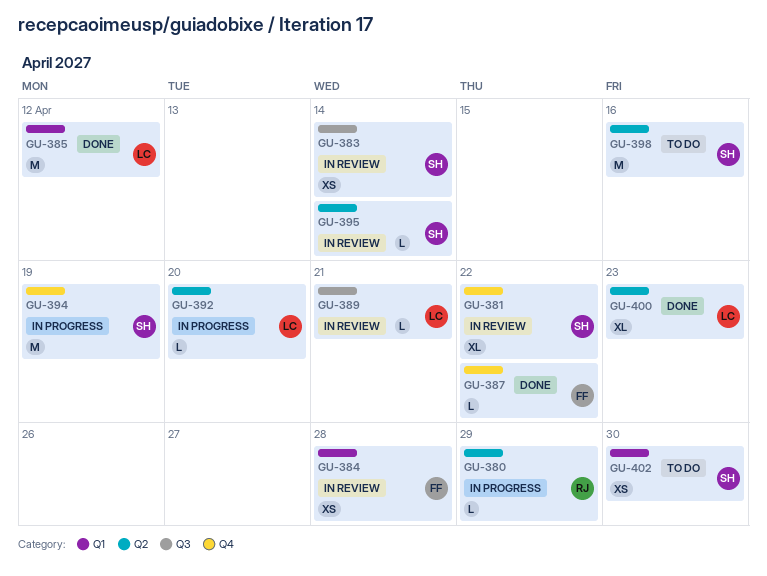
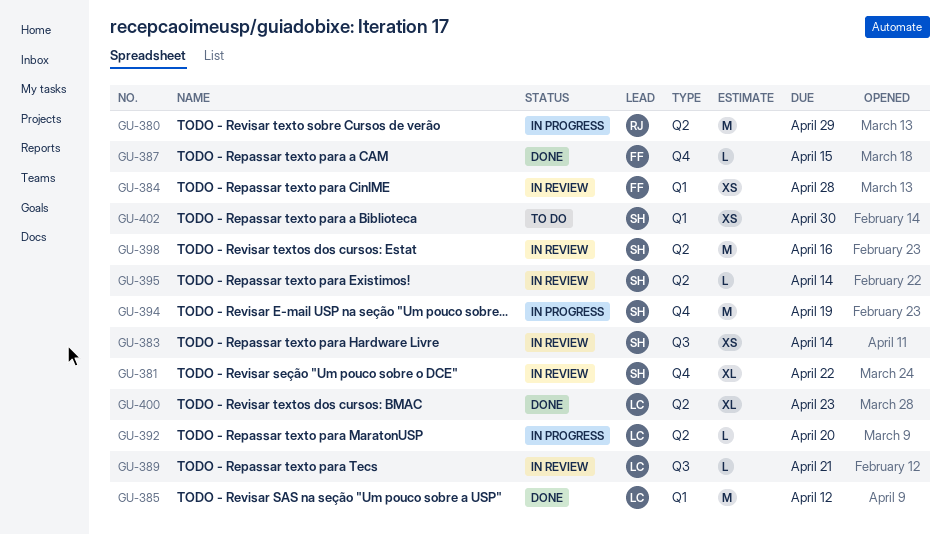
GU-380, estimate: L -> M
GU-387, due: Apr 22 -> Apr 15
GU-398, status: To do -> In review

